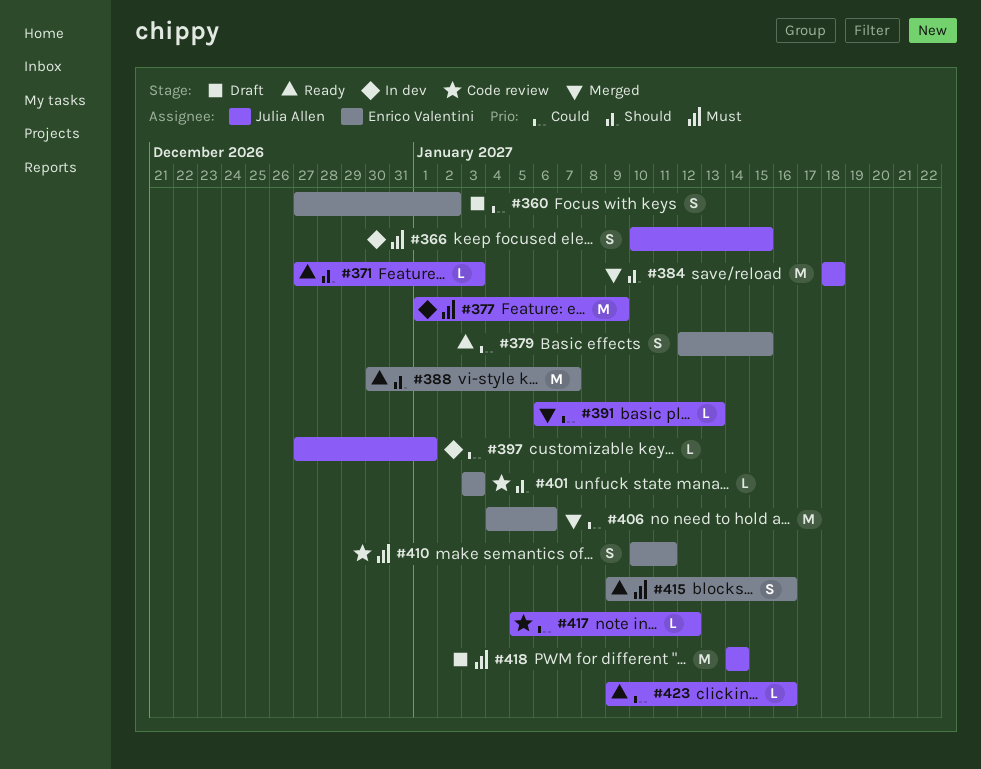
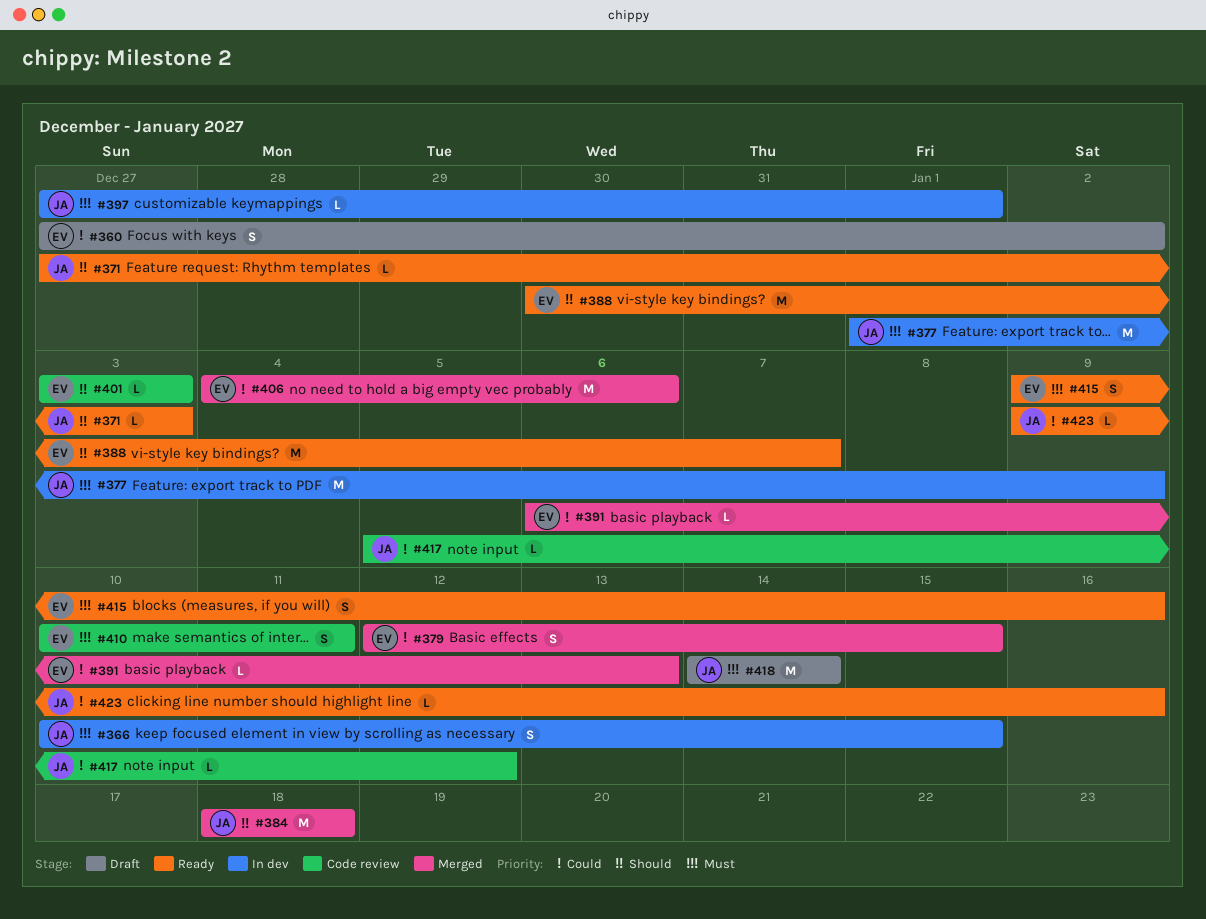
#379, status: Ready -> Merged
#391, owner: Julia Allen -> Enrico Valentini
#397, priority: Could -> Must

